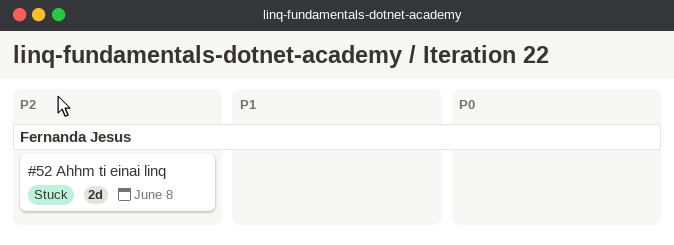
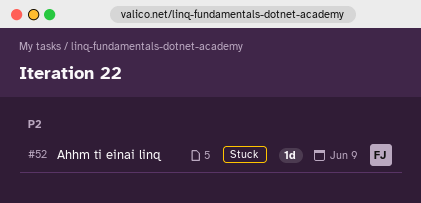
#52, estimate: 2d -> 1d
#52, due: Jun 8 -> Jun 9

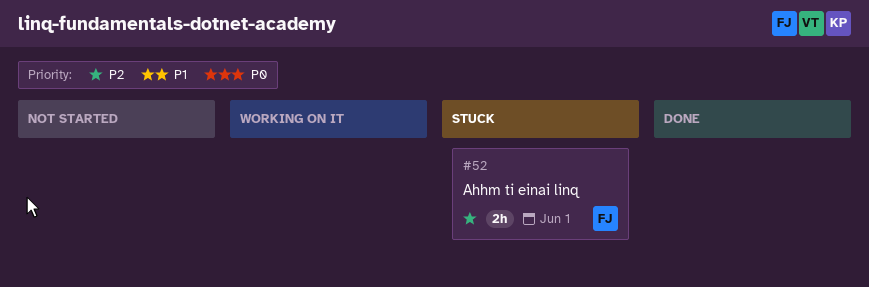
#52, estimate: 1d -> 2h
#52, due: Jun 9 -> Jun 1

